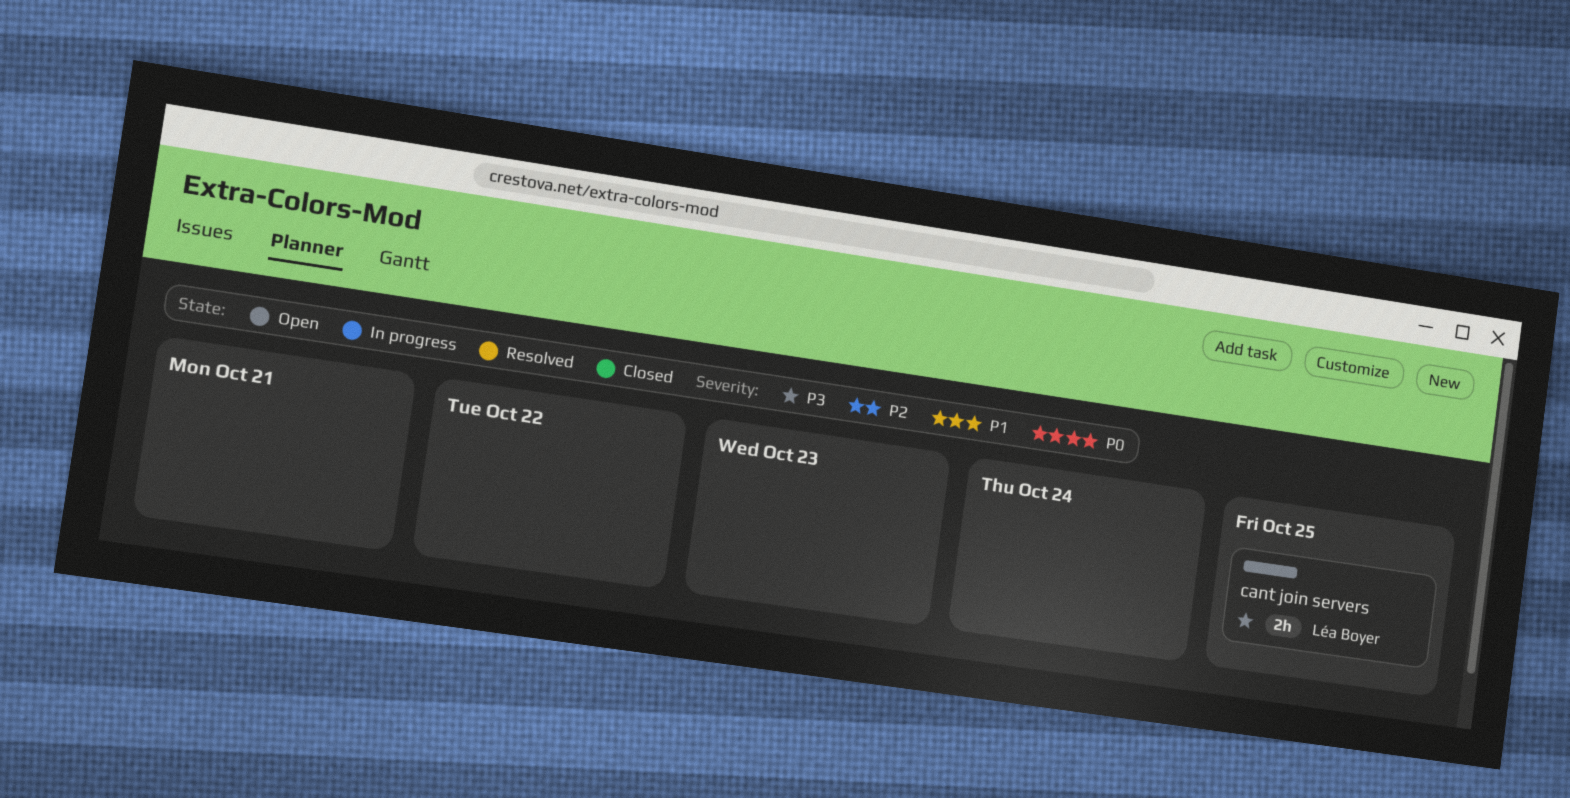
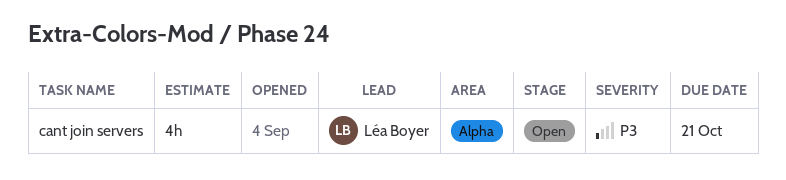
cant join servers, estimate: 2h -> 4h
cant join servers, due: Oct 25 -> Oct 21

